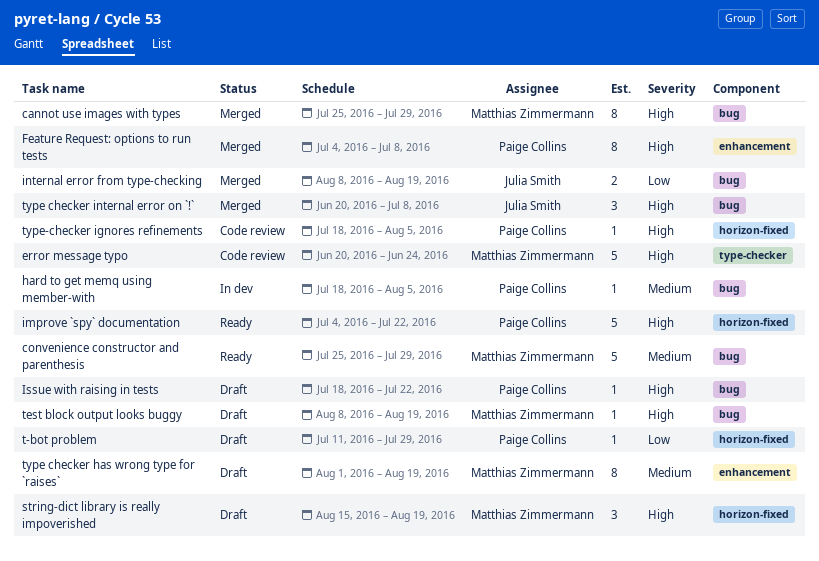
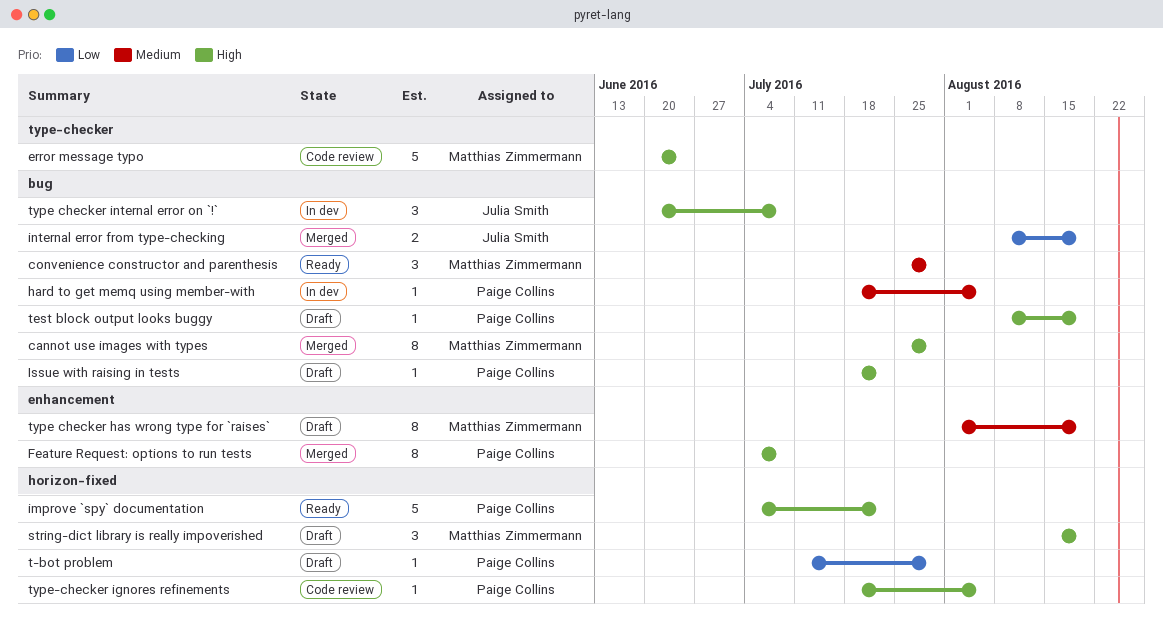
convenience constructor and parenthesis, estimate: 5 -> 3
test block output looks buggy, owner: Matthias Zimmermann -> Paige Collins
type checker internal error on `!`, status: Merged -> In dev

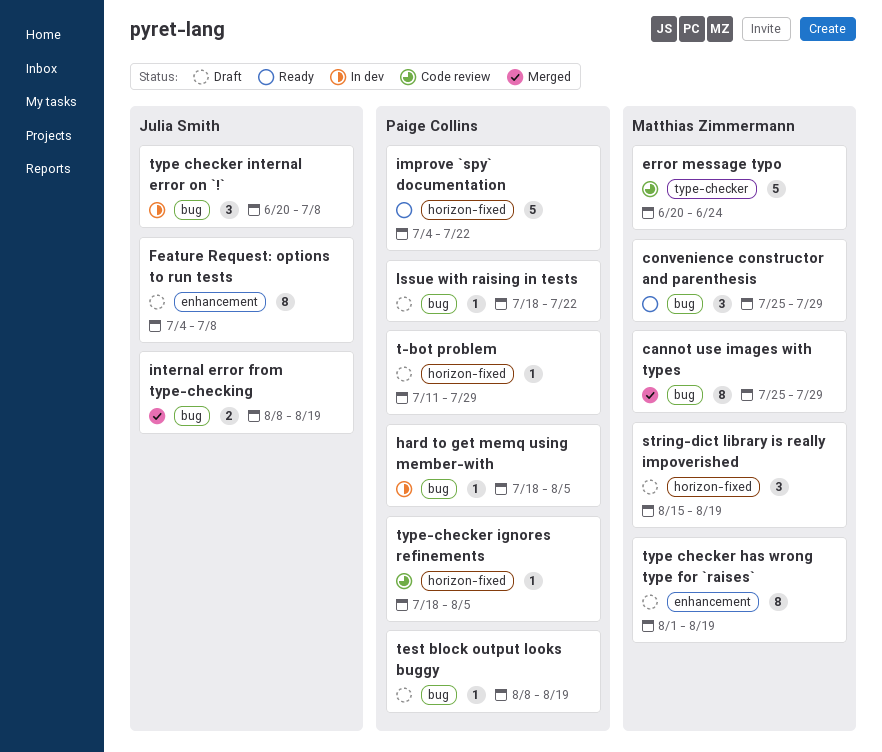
Feature Request: options to run tests, status: Merged -> Draft
Feature Request: options to run tests, owner: Paige Collins -> Julia Smith

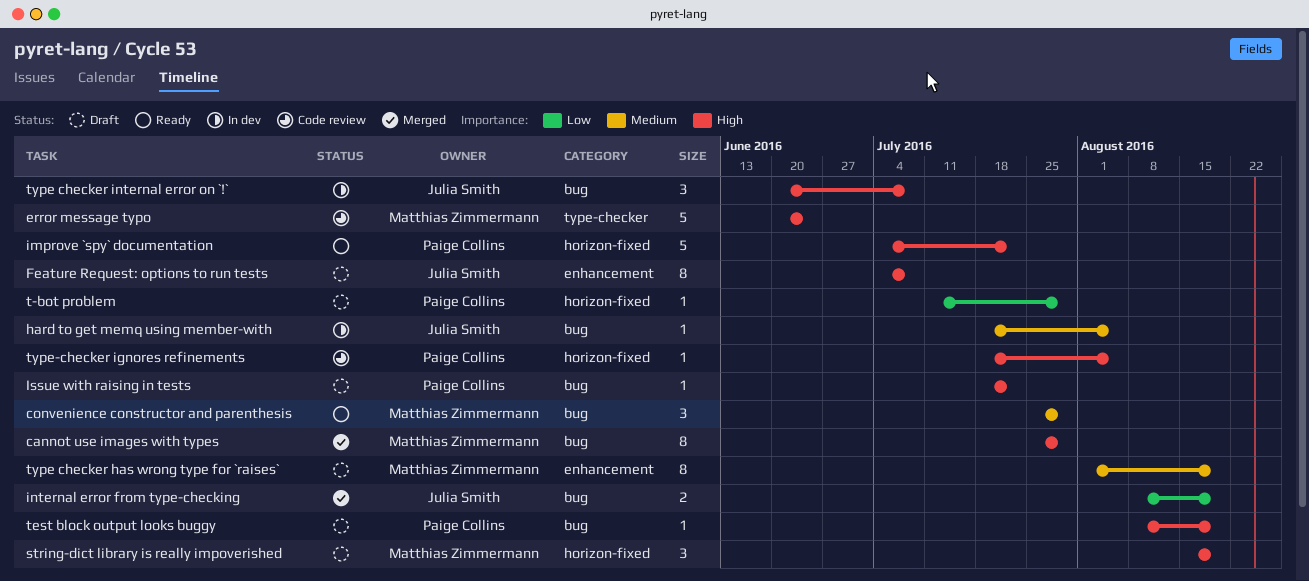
hard to get memq using member-with, owner: Paige Collins -> Julia Smith

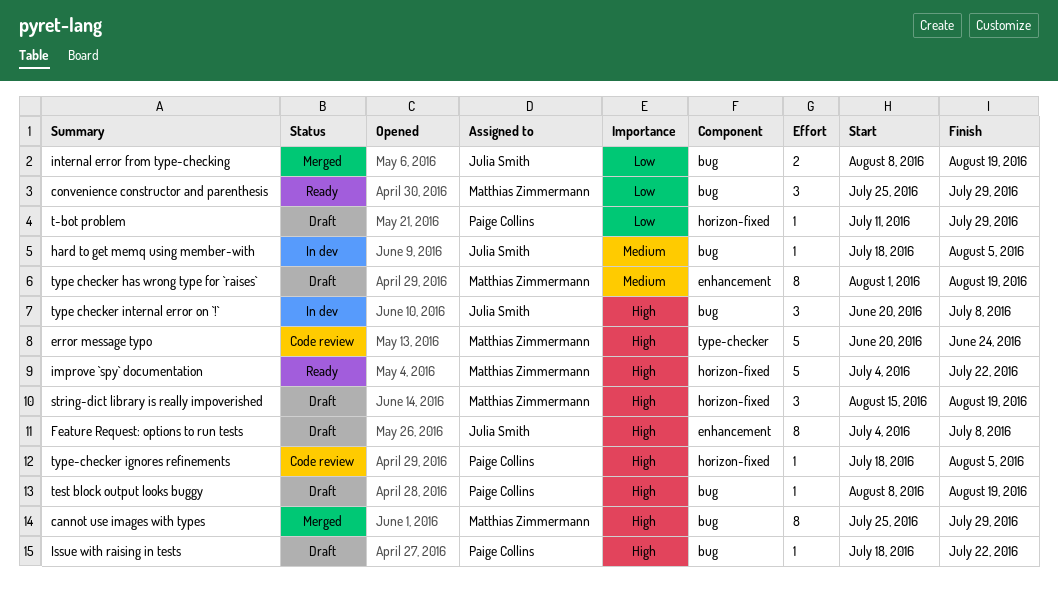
convenience constructor and parenthesis, priority: Medium -> Low
improve `spy` documentation, owner: Paige Collins -> Matthias Zimmermann

